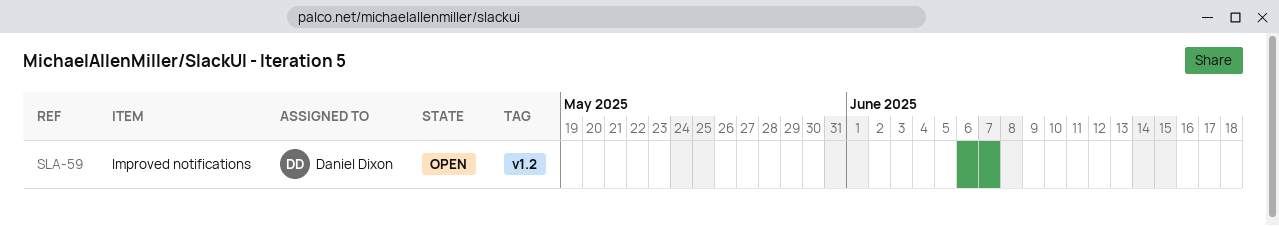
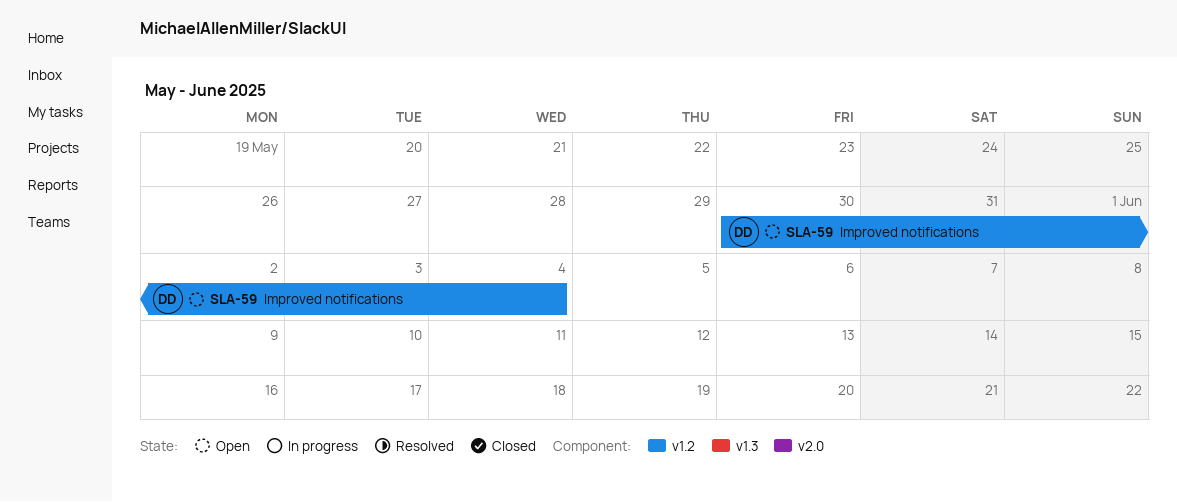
SLA-59, start: Jun 6 -> May 30
SLA-59, due: Jun 7 -> Jun 4

